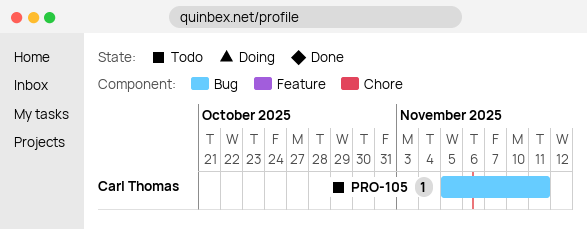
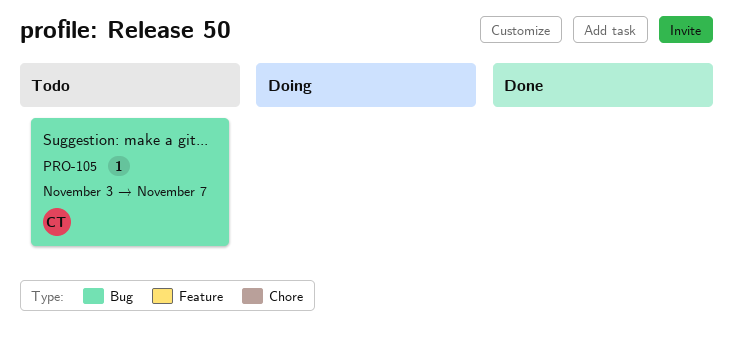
PRO-105, start: Nov 5 -> Nov 3
PRO-105, due: Nov 11 -> Nov 7

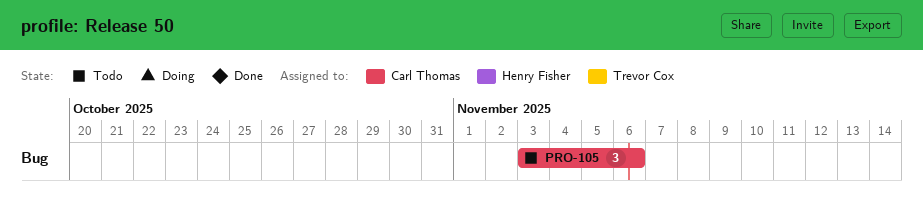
PRO-105, estimate: 1 -> 3
PRO-105, due: Nov 7 -> Nov 6

